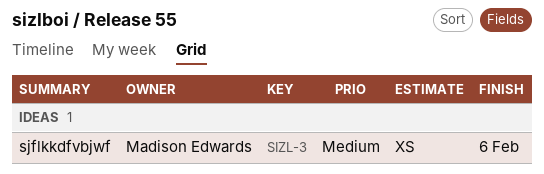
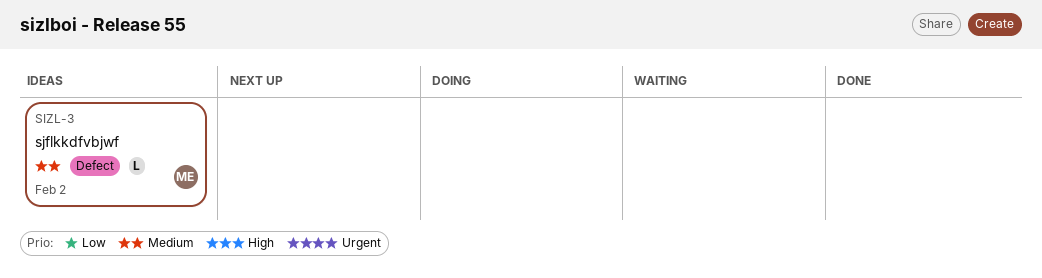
SIZL-3, estimate: XS -> L
SIZL-3, due: Feb 6 -> Feb 2

